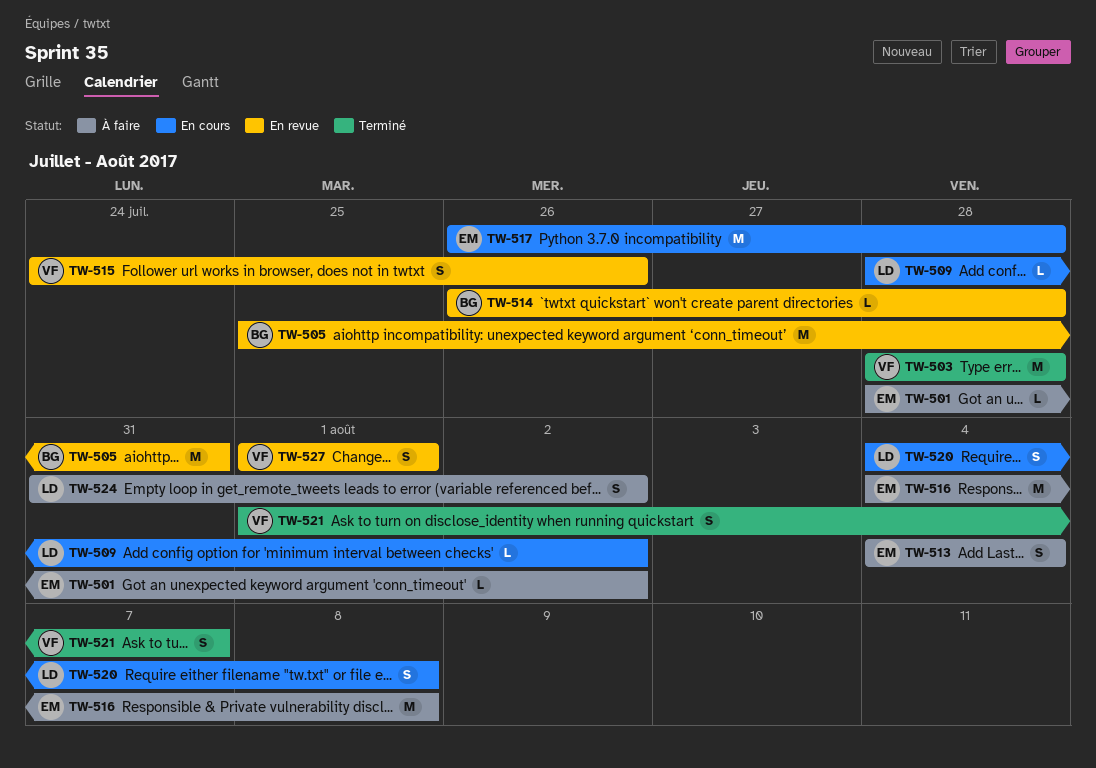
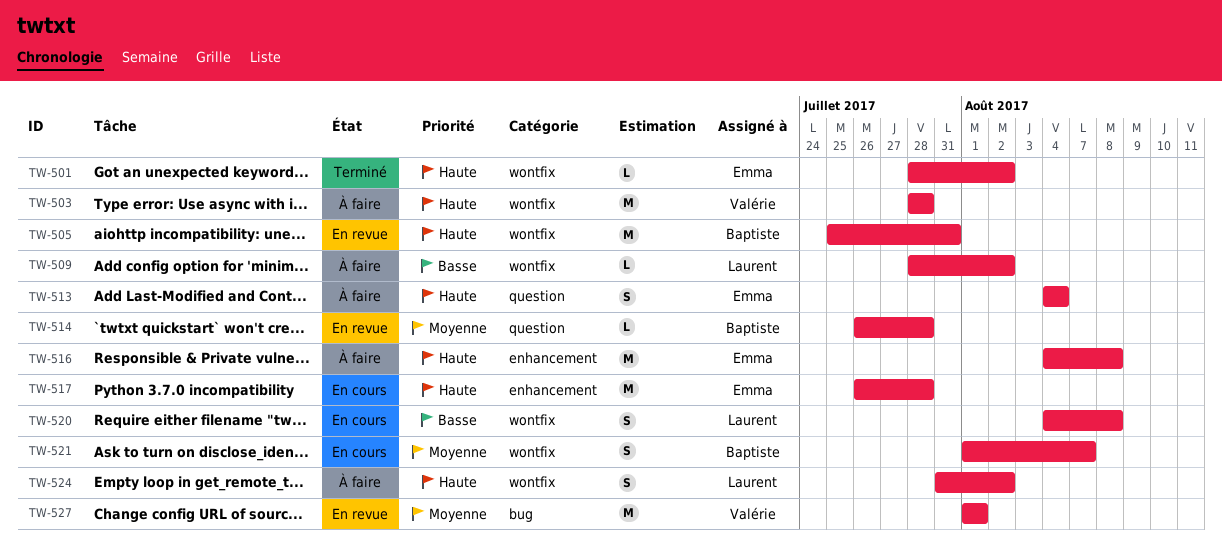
TW-501, status: À faire -> Terminé
TW-503, status: Terminé -> À faire
TW-509, status: En cours -> À faire
TW-515: present -> none
TW-521, status: Terminé -> En cours
TW-521, owner: Valérie -> Baptiste
TW-527, estimate: S -> M

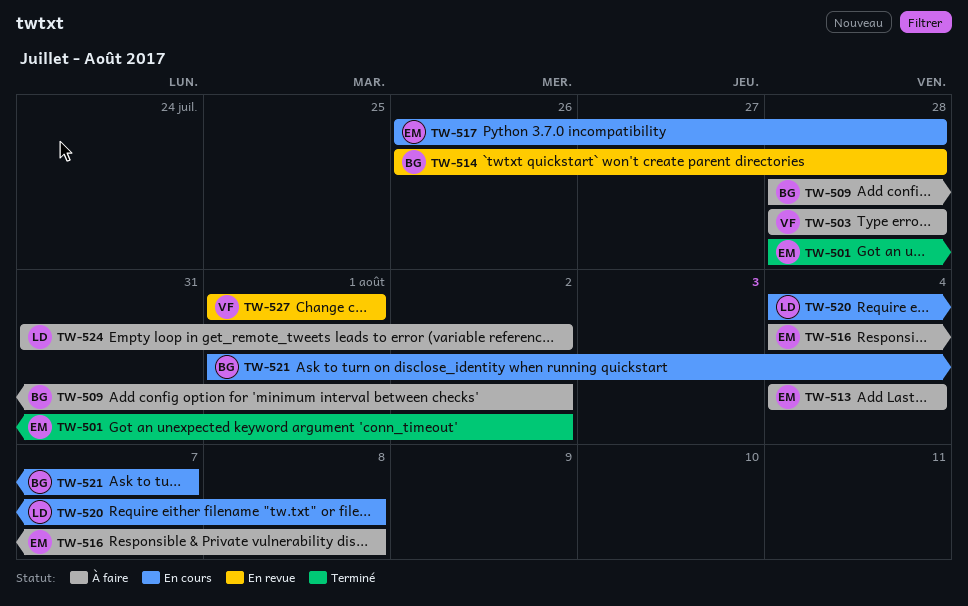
TW-505: present -> none
TW-509, owner: Laurent -> Baptiste

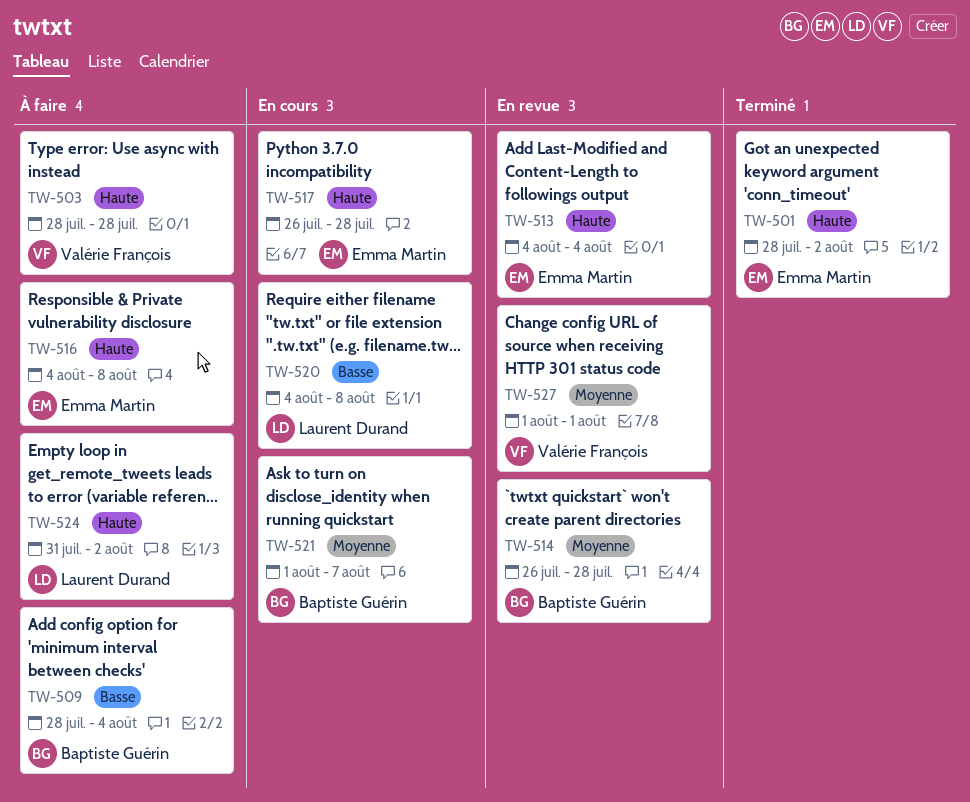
TW-509, due: Aug 2 -> Aug 4
TW-513, status: À faire -> En revue

